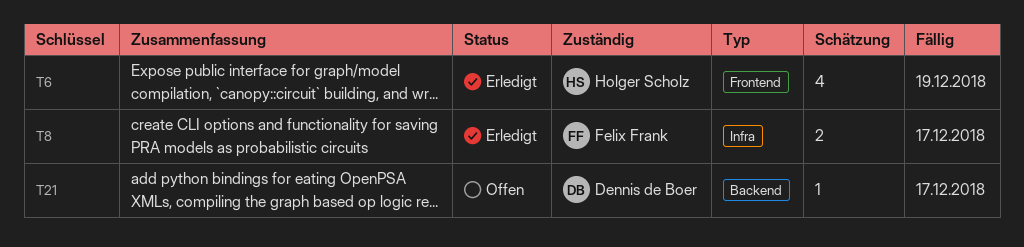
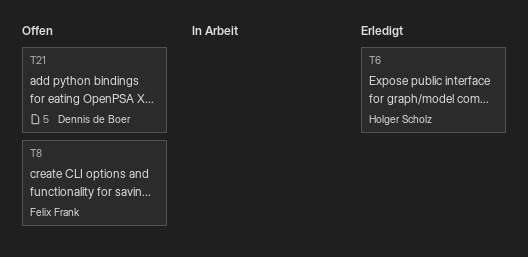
T8, status: Erledigt -> Offen

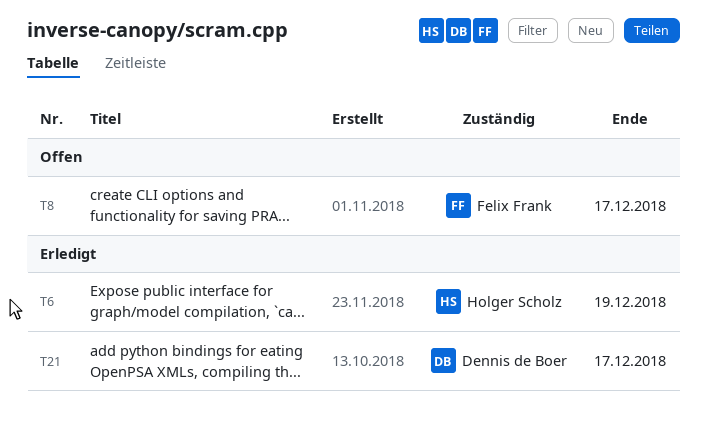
T21, status: Offen -> Erledigt

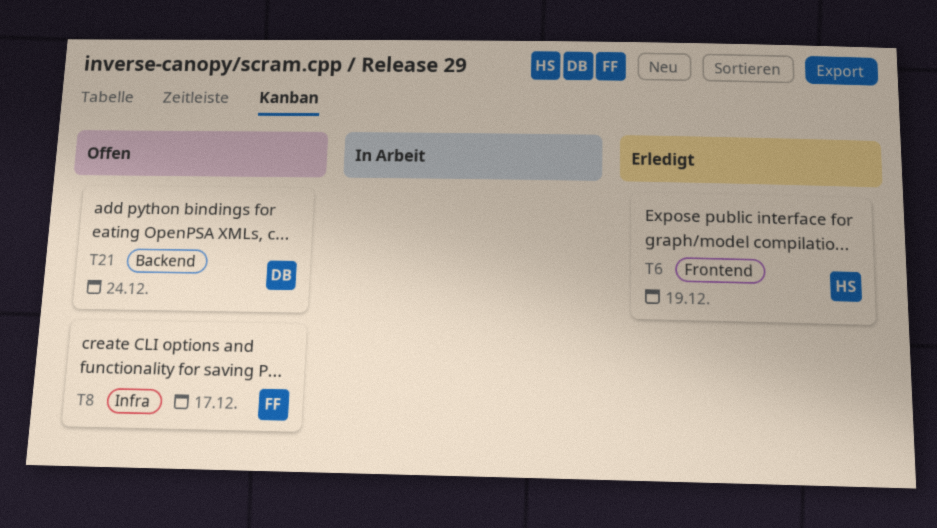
T21, status: Erledigt -> Offen
T21, due: Dec 17 -> Dec 24

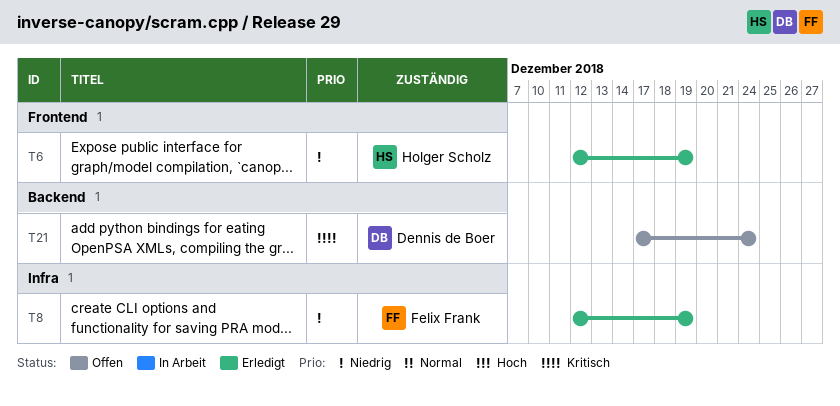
T8, status: Offen -> Erledigt
T8, due: Dec 17 -> Dec 19

